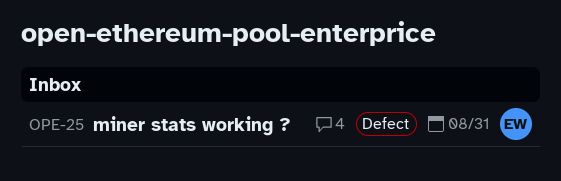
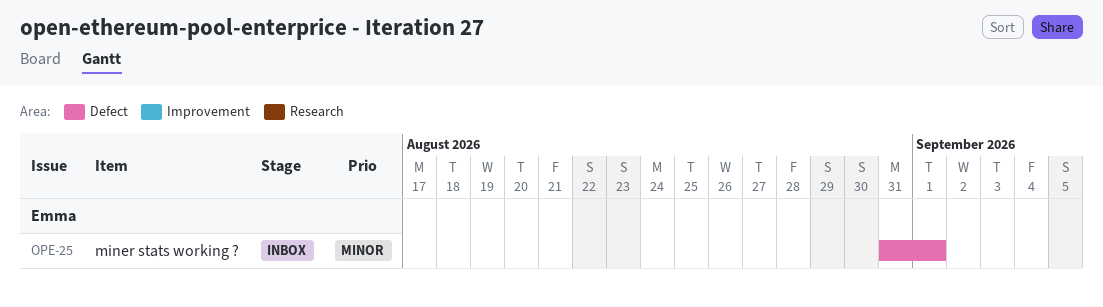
OPE-25, due: Aug 31 -> Sep 1

